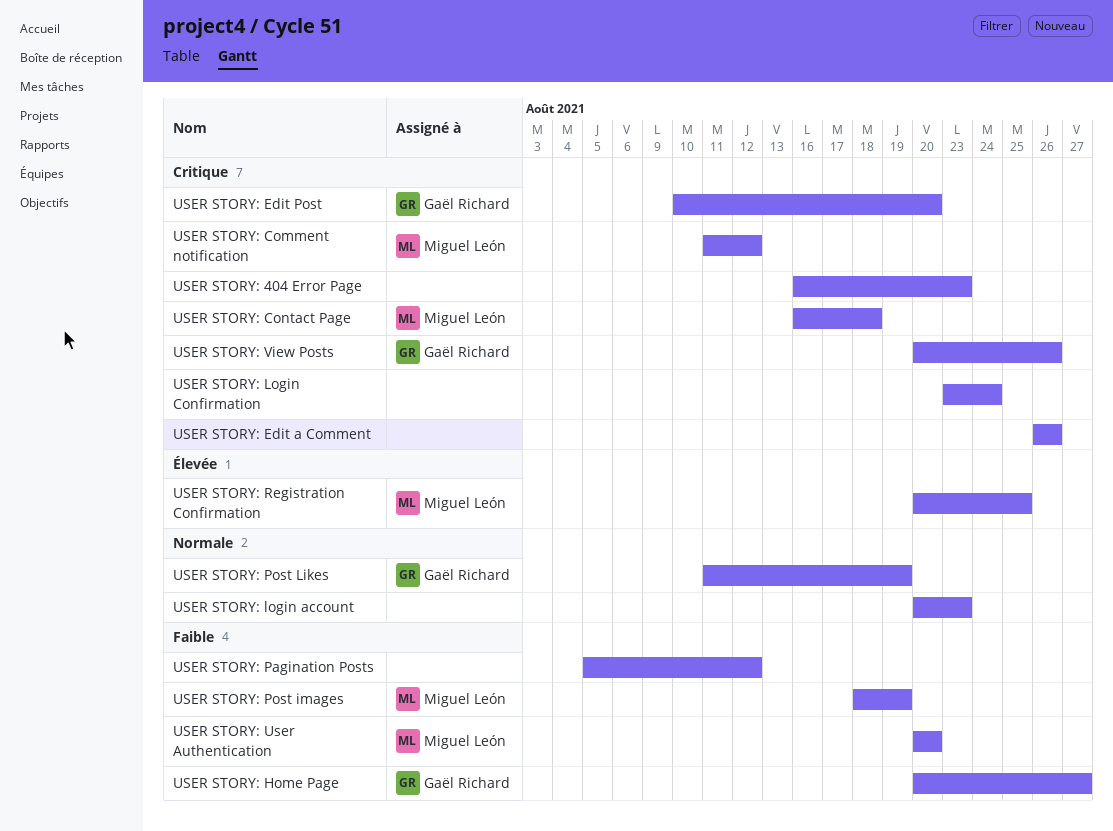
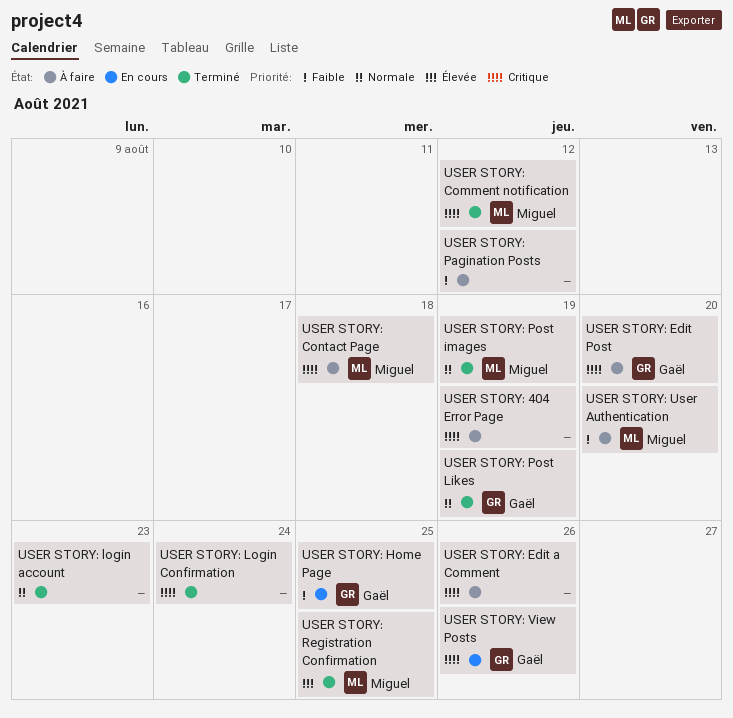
USER STORY: 404 Error Page, due: Aug 23 -> Aug 19
USER STORY: Home Page, due: Aug 27 -> Aug 25
USER STORY: Post images, priority: Faible -> Normale

